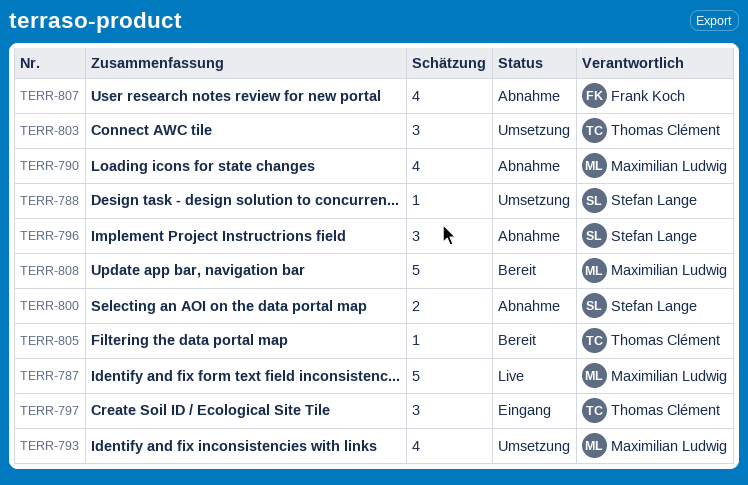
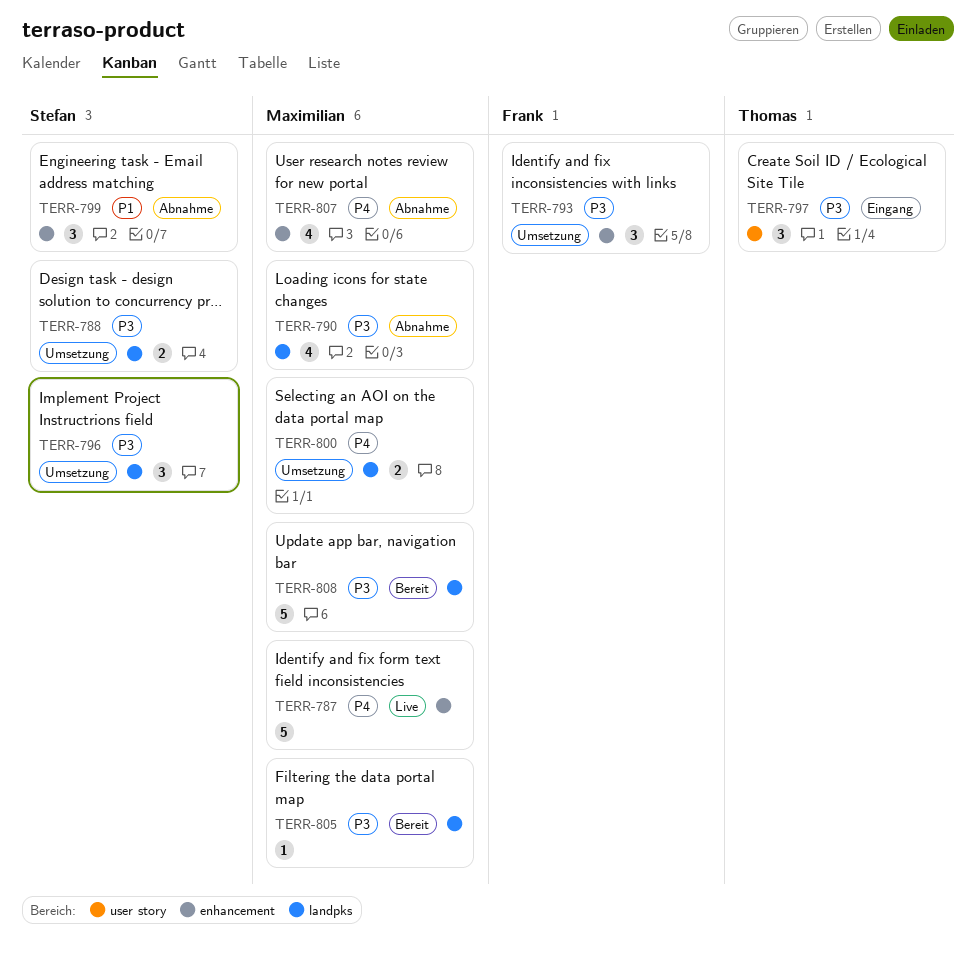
TERR-788, estimate: 1 -> 2
TERR-793, owner: Maximilian Ludwig -> Frank Koch
TERR-793, estimate: 4 -> 3
TERR-796, status: Abnahme -> Umsetzung
TERR-799: none -> present
TERR-800, status: Abnahme -> Umsetzung
TERR-800, owner: Stefan Lange -> Maximilian Ludwig
TERR-803: present -> none
TERR-805, owner: Thomas Clément -> Maximilian Ludwig
TERR-807, owner: Frank Koch -> Maximilian Ludwig

